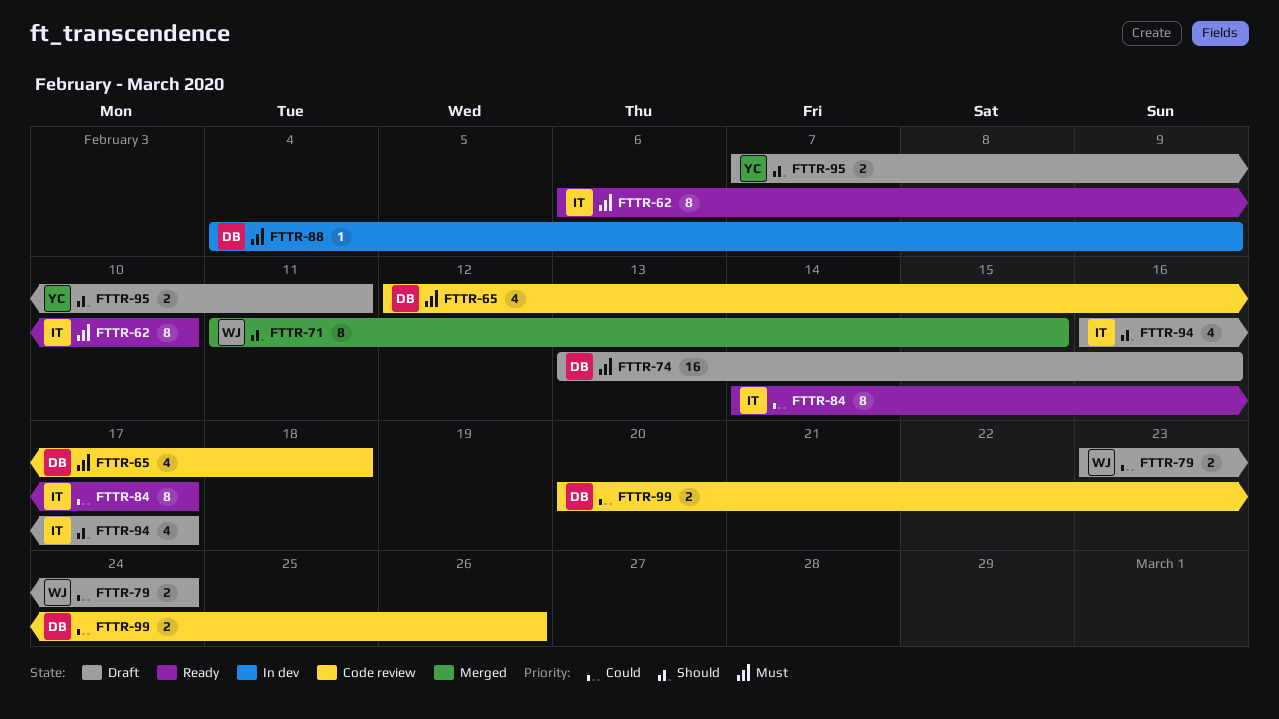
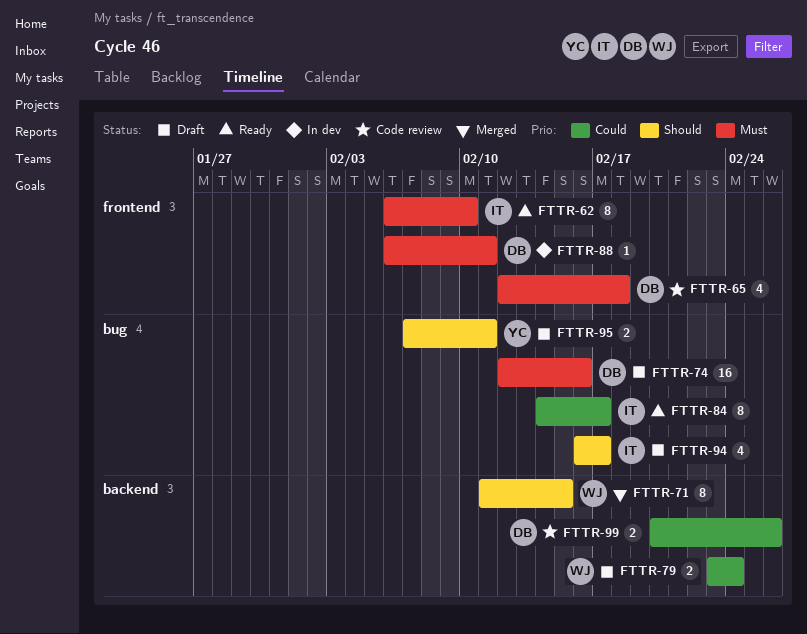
FTTR-74, start: Feb 13 -> Feb 12
FTTR-88, start: Feb 4 -> Feb 6
FTTR-88, due: Feb 9 -> Feb 11

